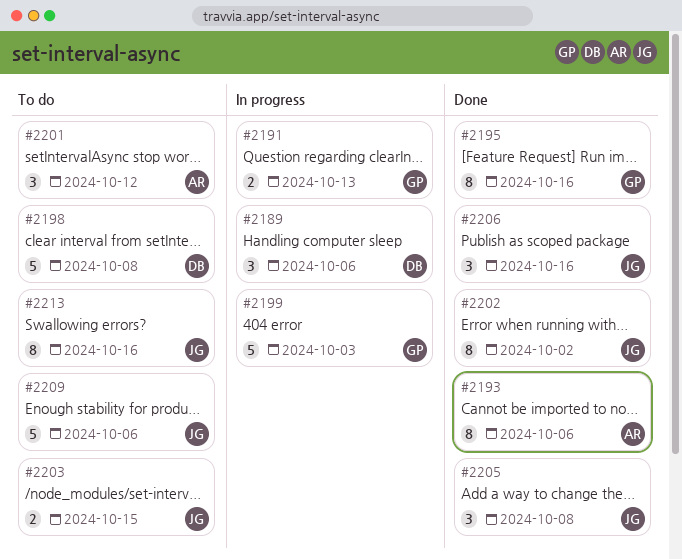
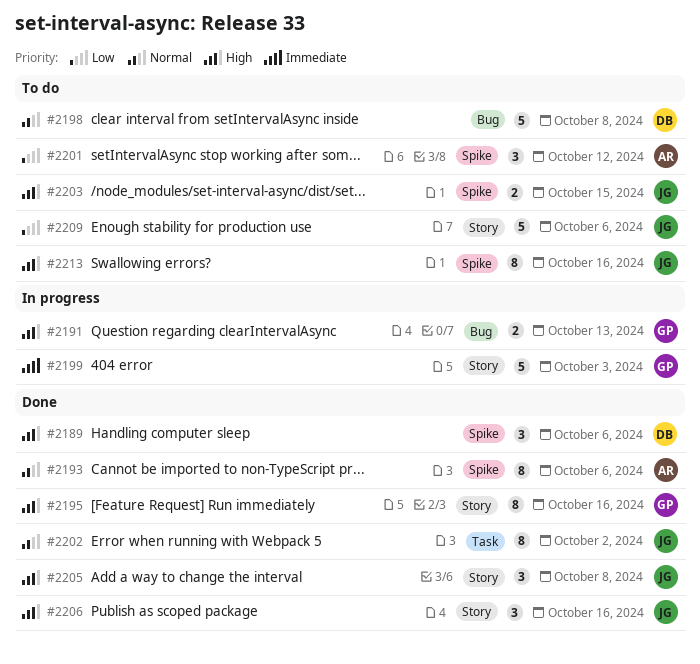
#2189, status: In progress -> Done

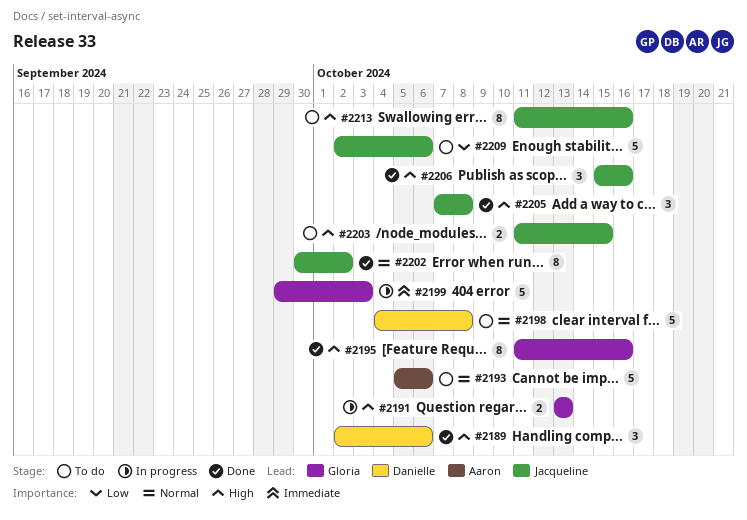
#2193, status: Done -> To do
#2193, estimate: 8 -> 5
#2201: present -> none

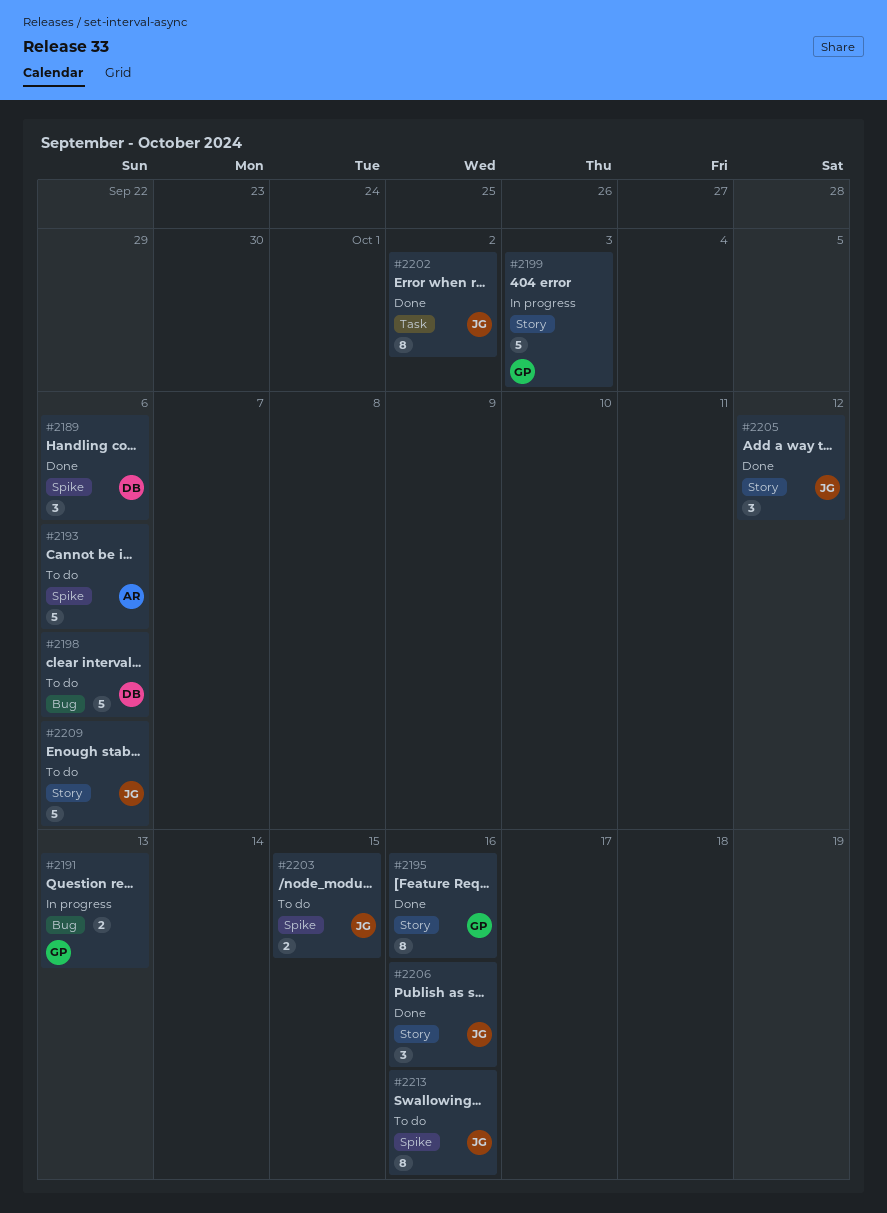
#2198, due: Oct 8 -> Oct 6
#2205, due: Oct 8 -> Oct 12

